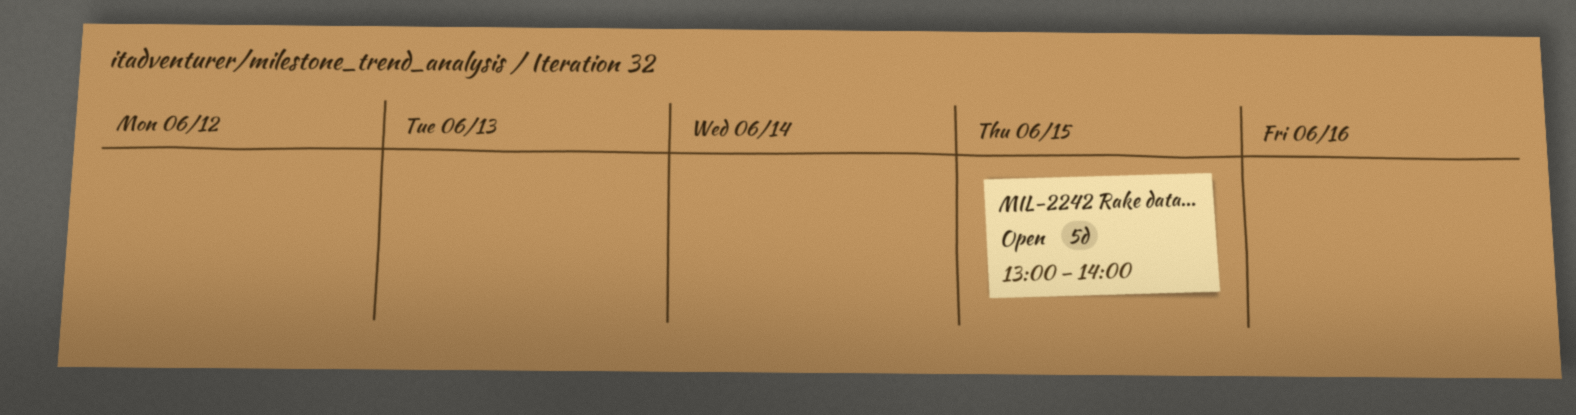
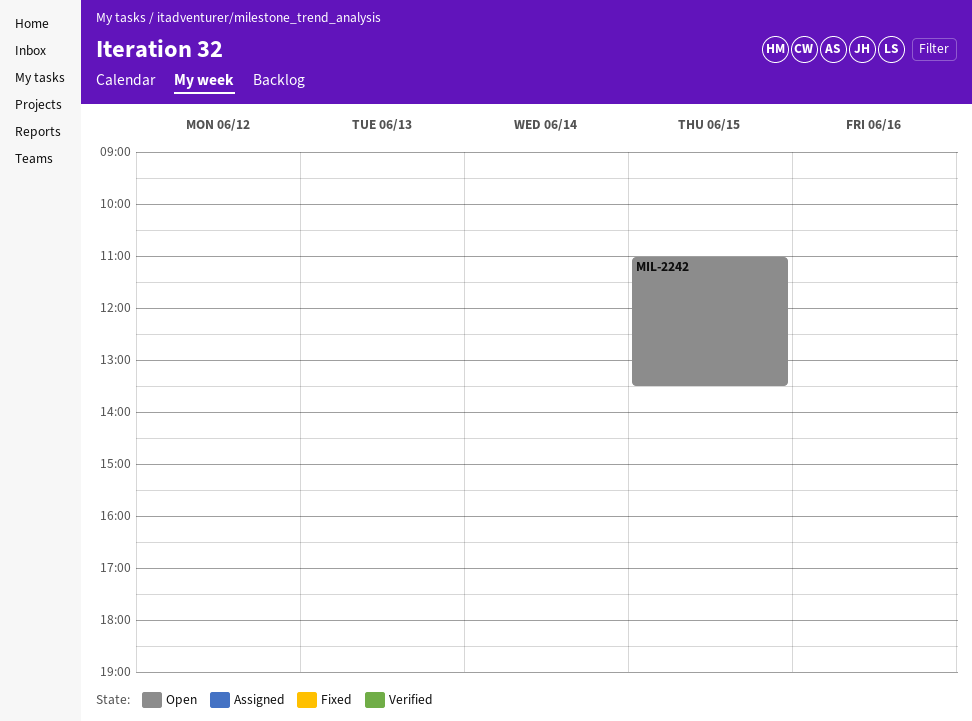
MIL-2242, begins: 13:00 -> 11:00
MIL-2242, ends: 14:00 -> 13:30

